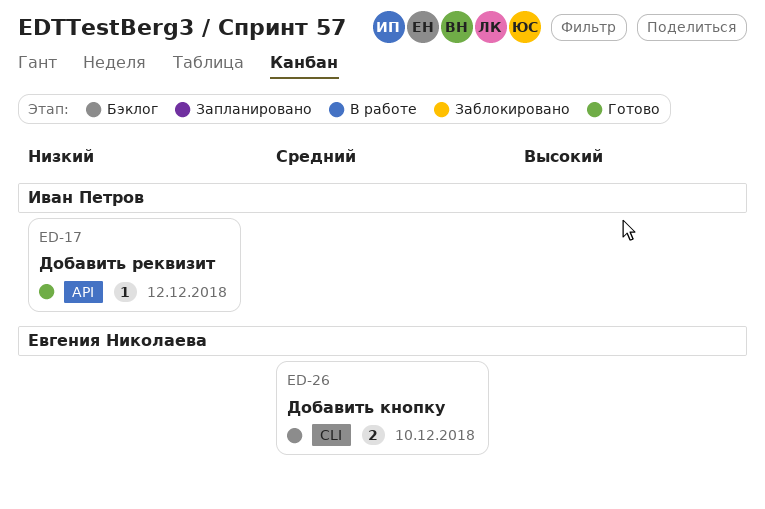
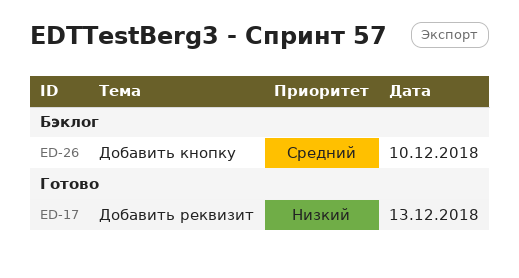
ED-17, day: Dec 12 -> Dec 13

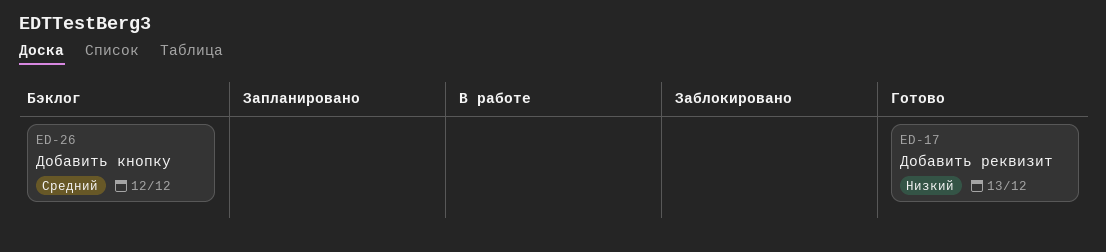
ED-26, day: Dec 10 -> Dec 12

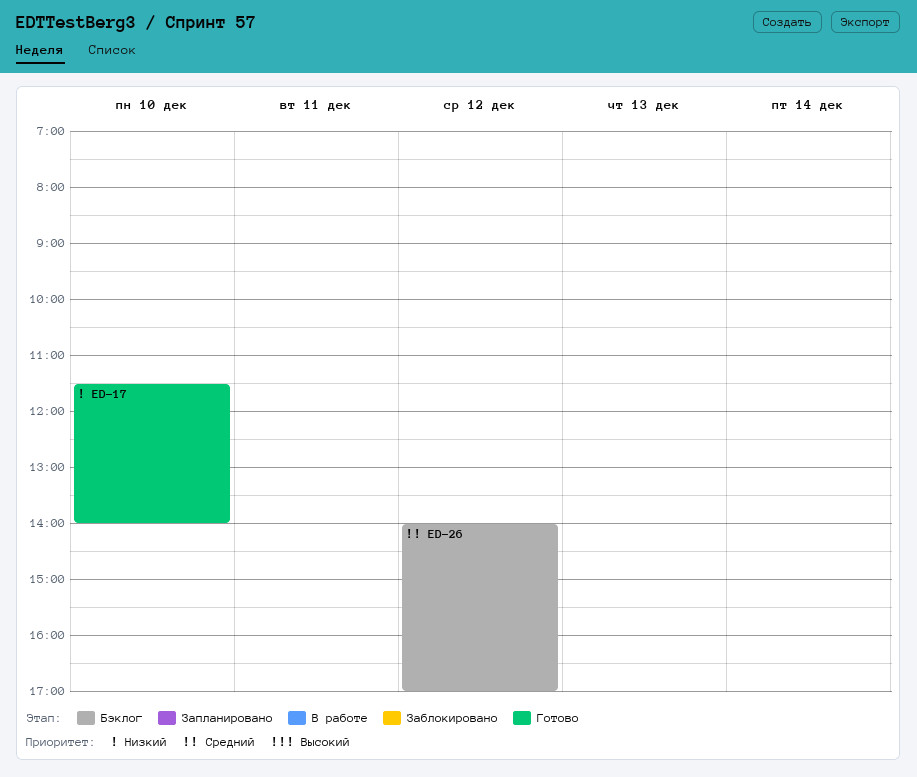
ED-17, day: Dec 13 -> Dec 10

